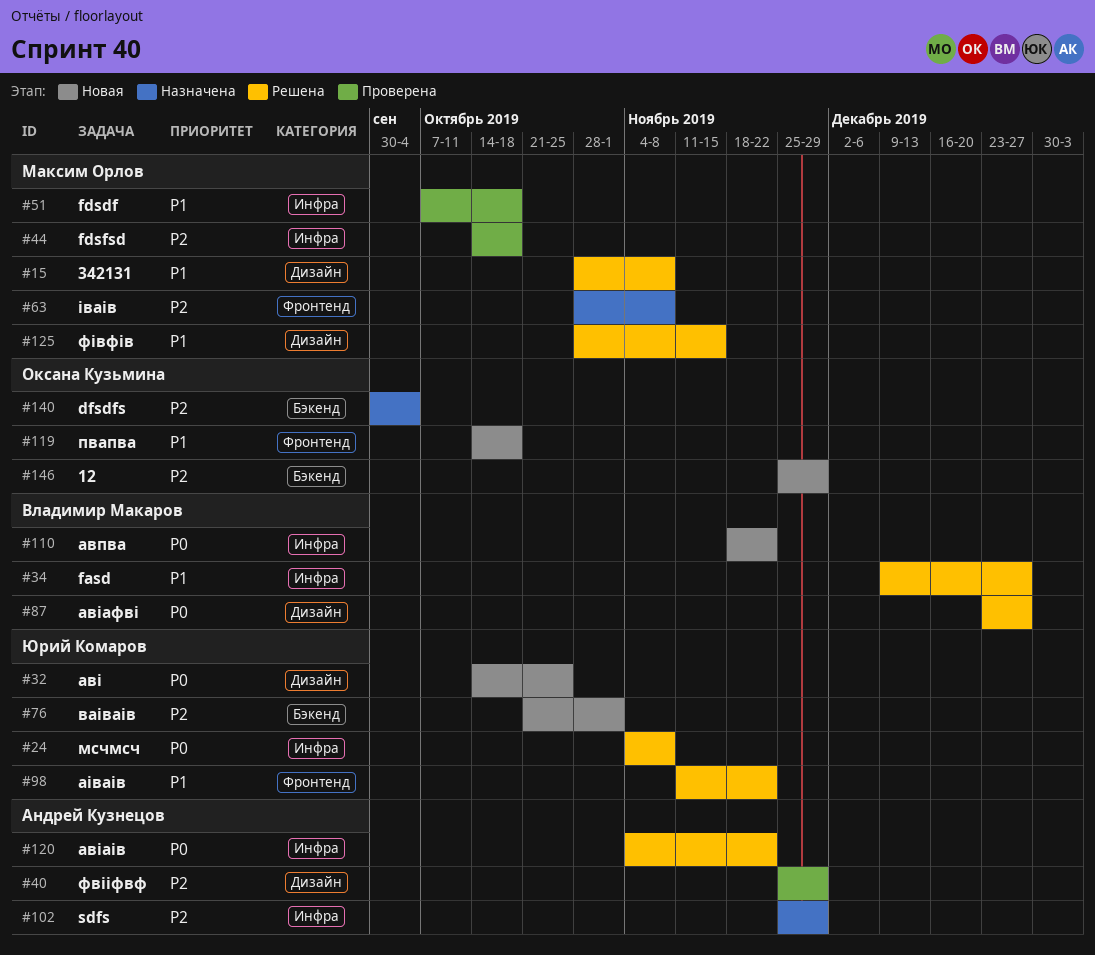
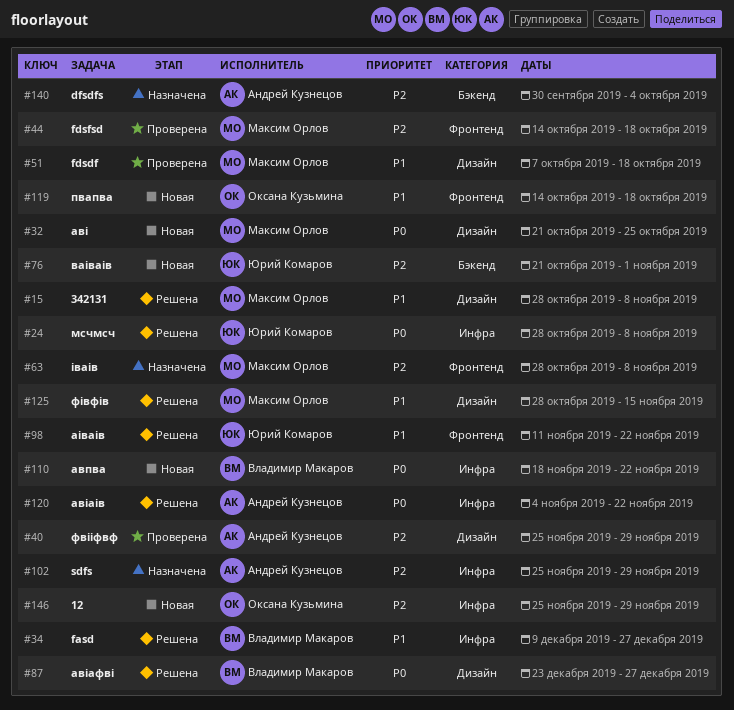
#24, start: Nov 4 -> Oct 28
#32, owner: Юрий Комаров -> Максим Орлов
#32, start: Oct 14 -> Oct 21
#44, label: Инфра -> Фронтенд
#51, label: Инфра -> Дизайн
#140, owner: Оксана Кузьмина -> Андрей Кузнецов
#146, label: Бэкенд -> Инфра

